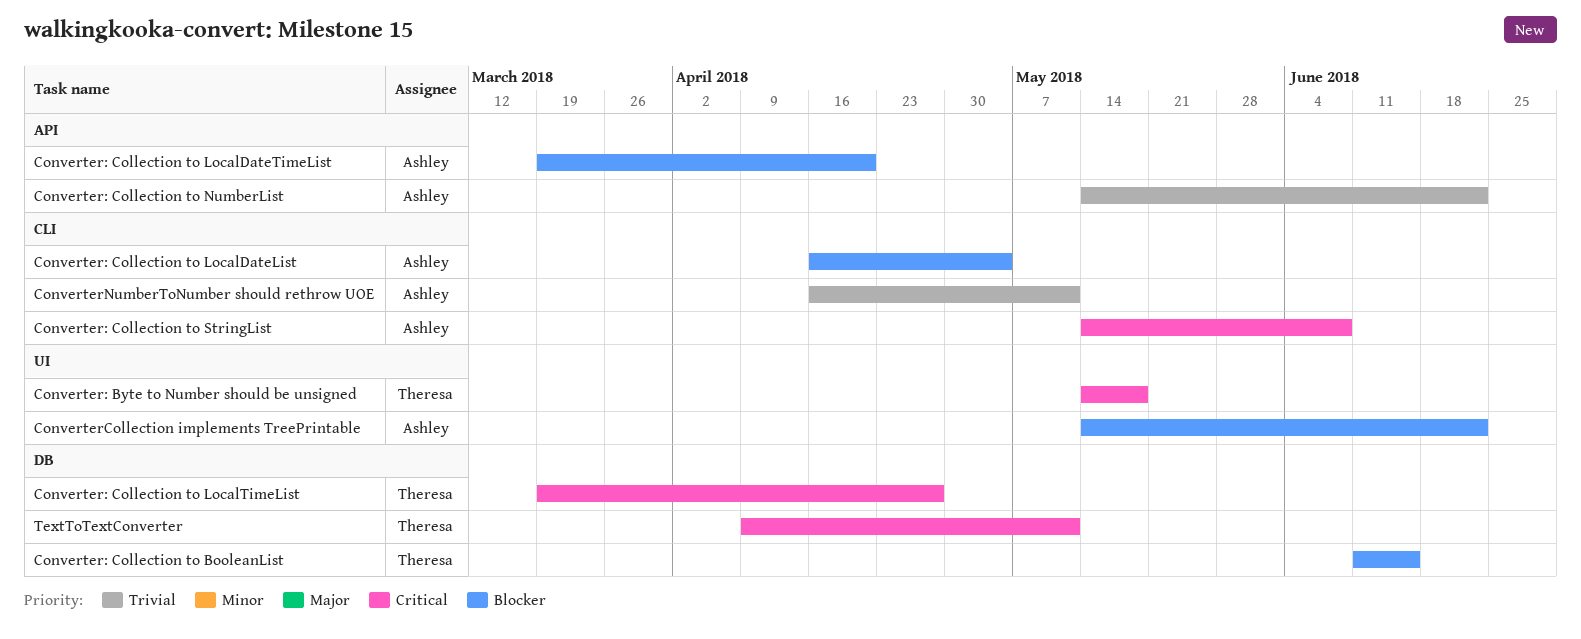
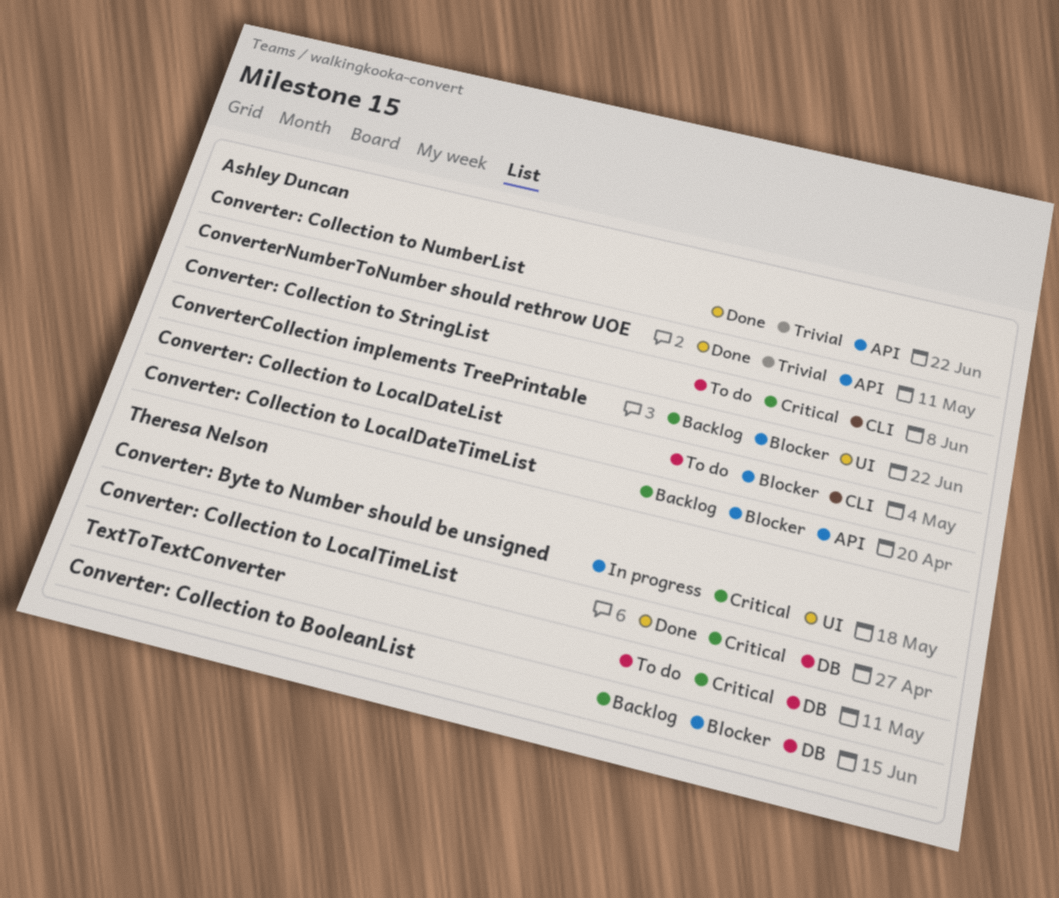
ConverterNumberToNumber should rethrow UOE, label: CLI -> API

